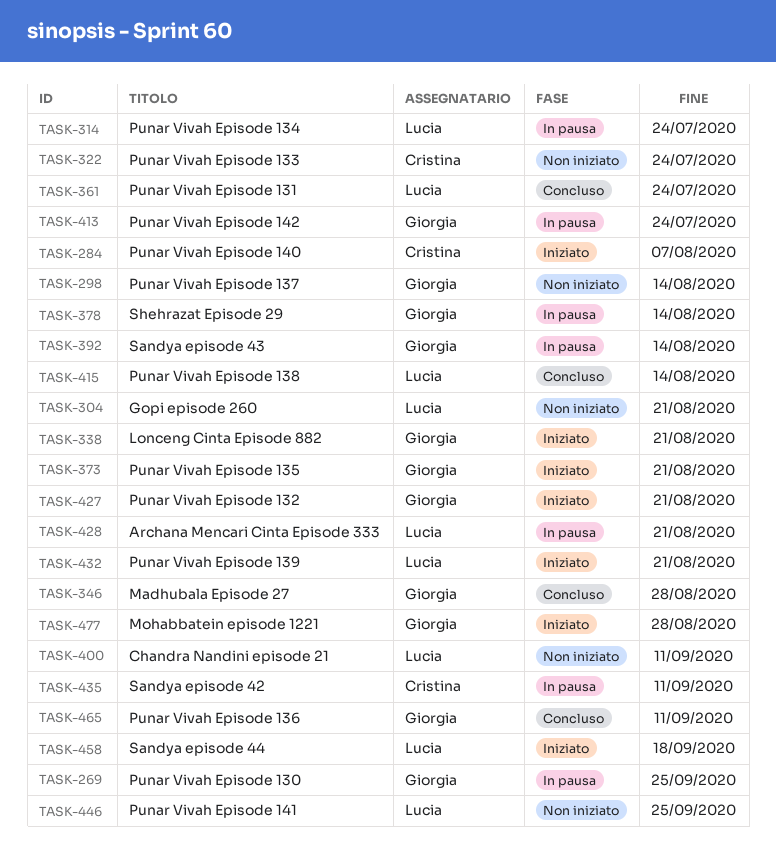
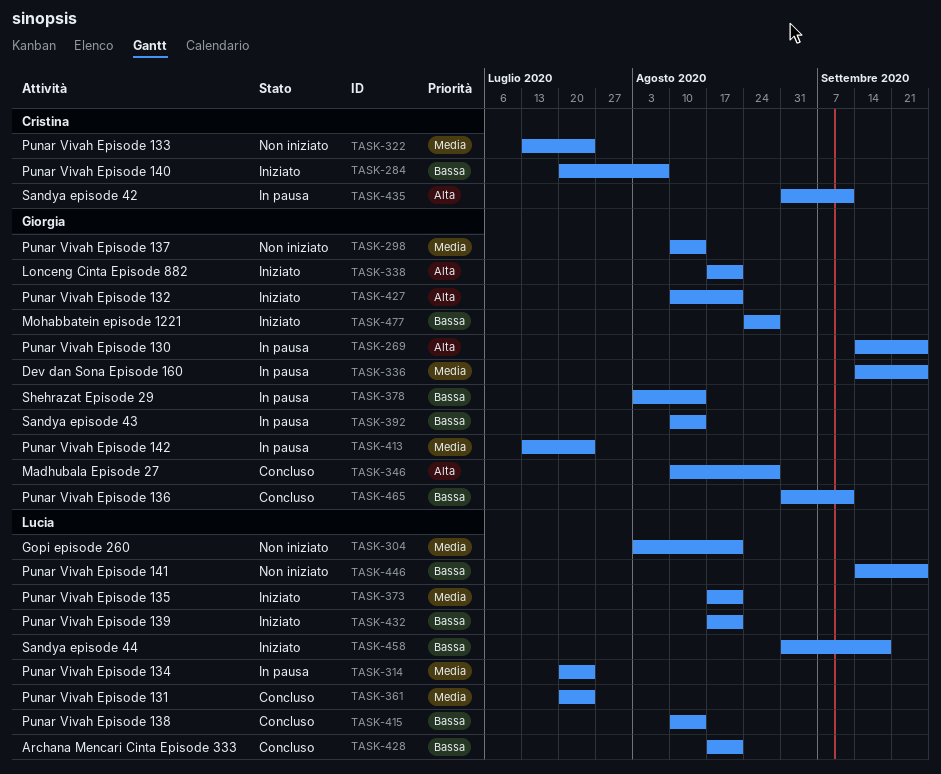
TASK-336: none -> present
TASK-373, owner: Giorgia -> Lucia
TASK-400: present -> none
TASK-428, status: In pausa -> Concluso

